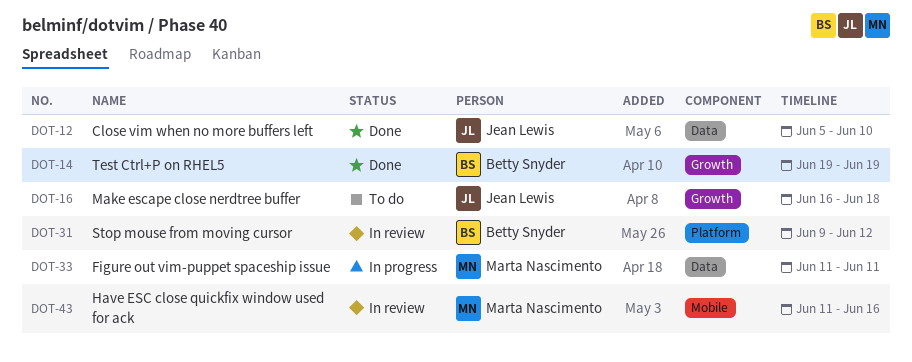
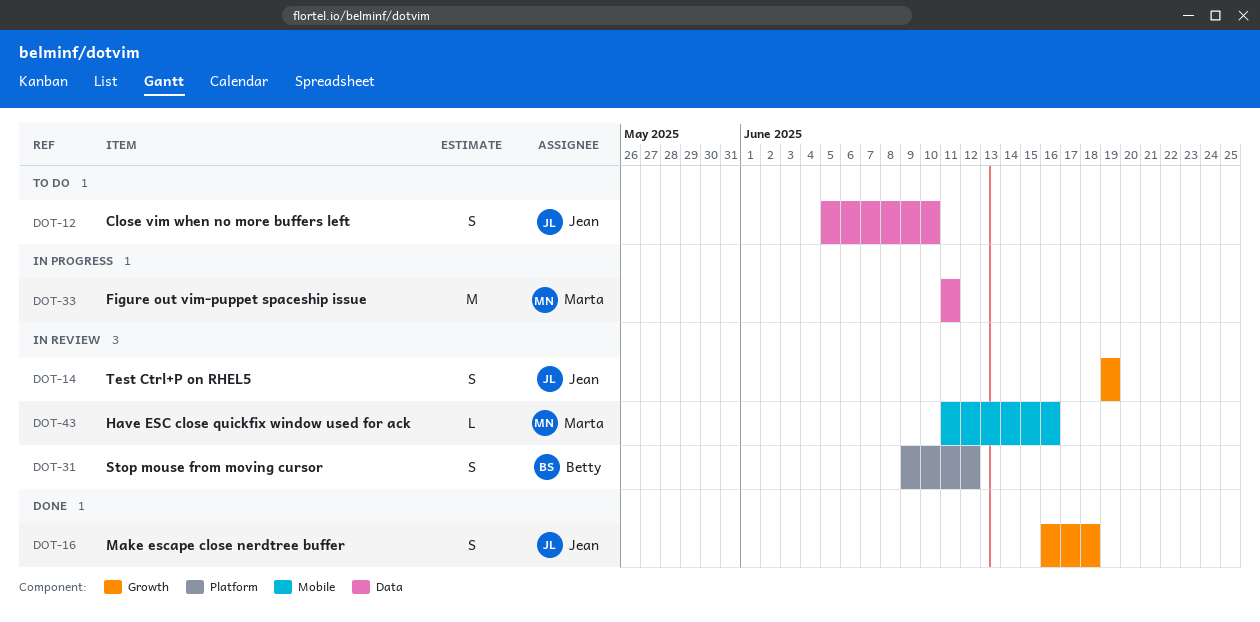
DOT-12, status: Done -> To do
DOT-14, status: Done -> In review
DOT-14, owner: Betty Snyder -> Jean Lewis
DOT-16, status: To do -> Done

